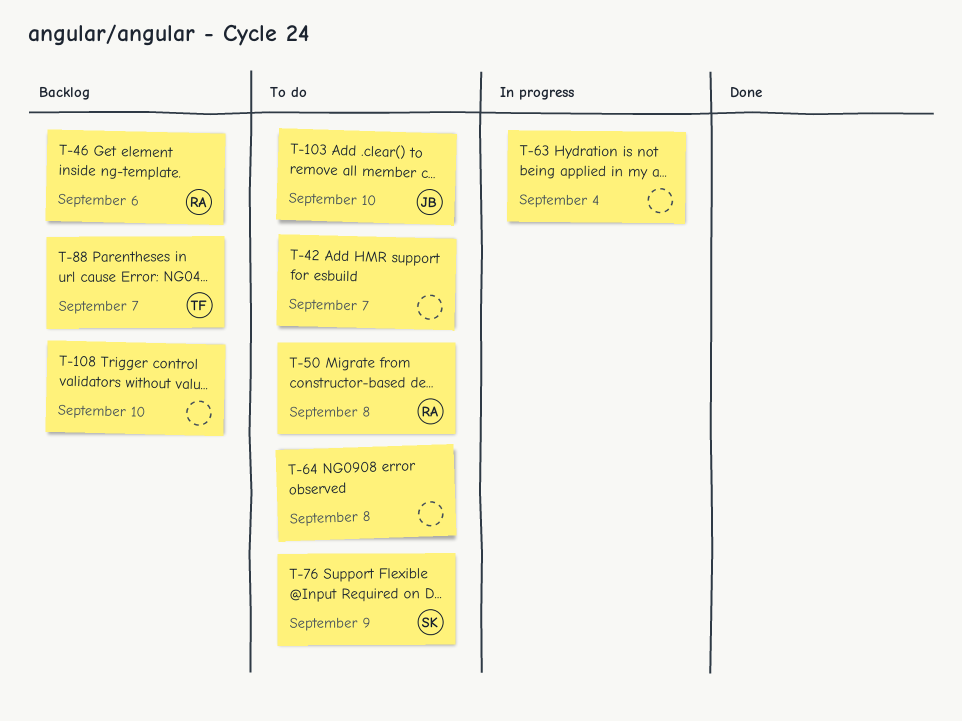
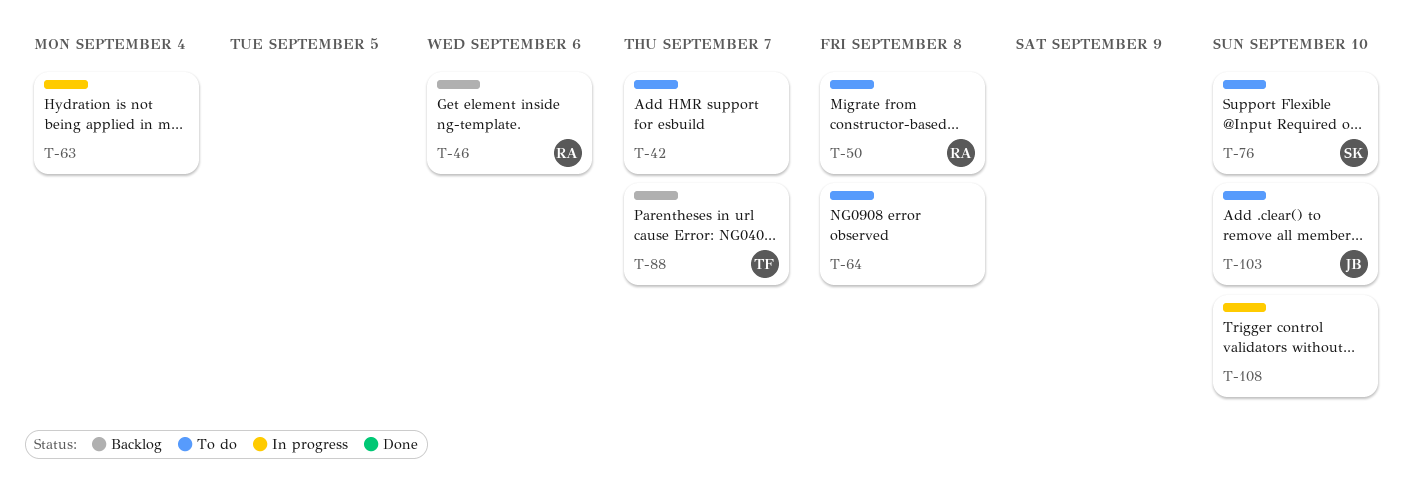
T-76, due: Sep 9 -> Sep 10
T-108, status: Backlog -> In progress

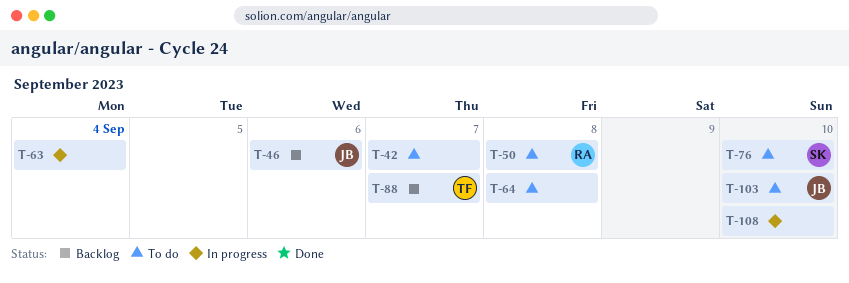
T-46, owner: RA -> JB

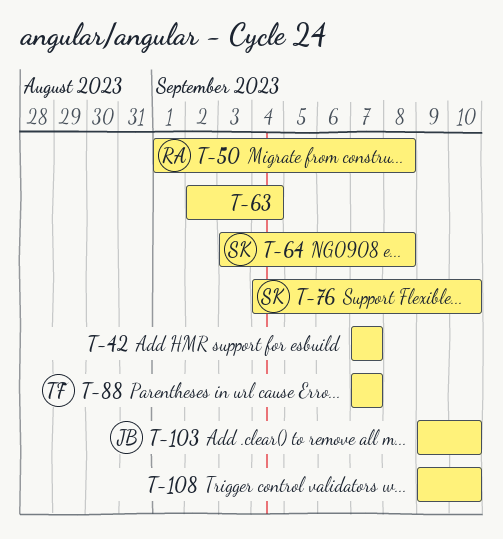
T-46: present -> none
T-64, owner: none -> SK

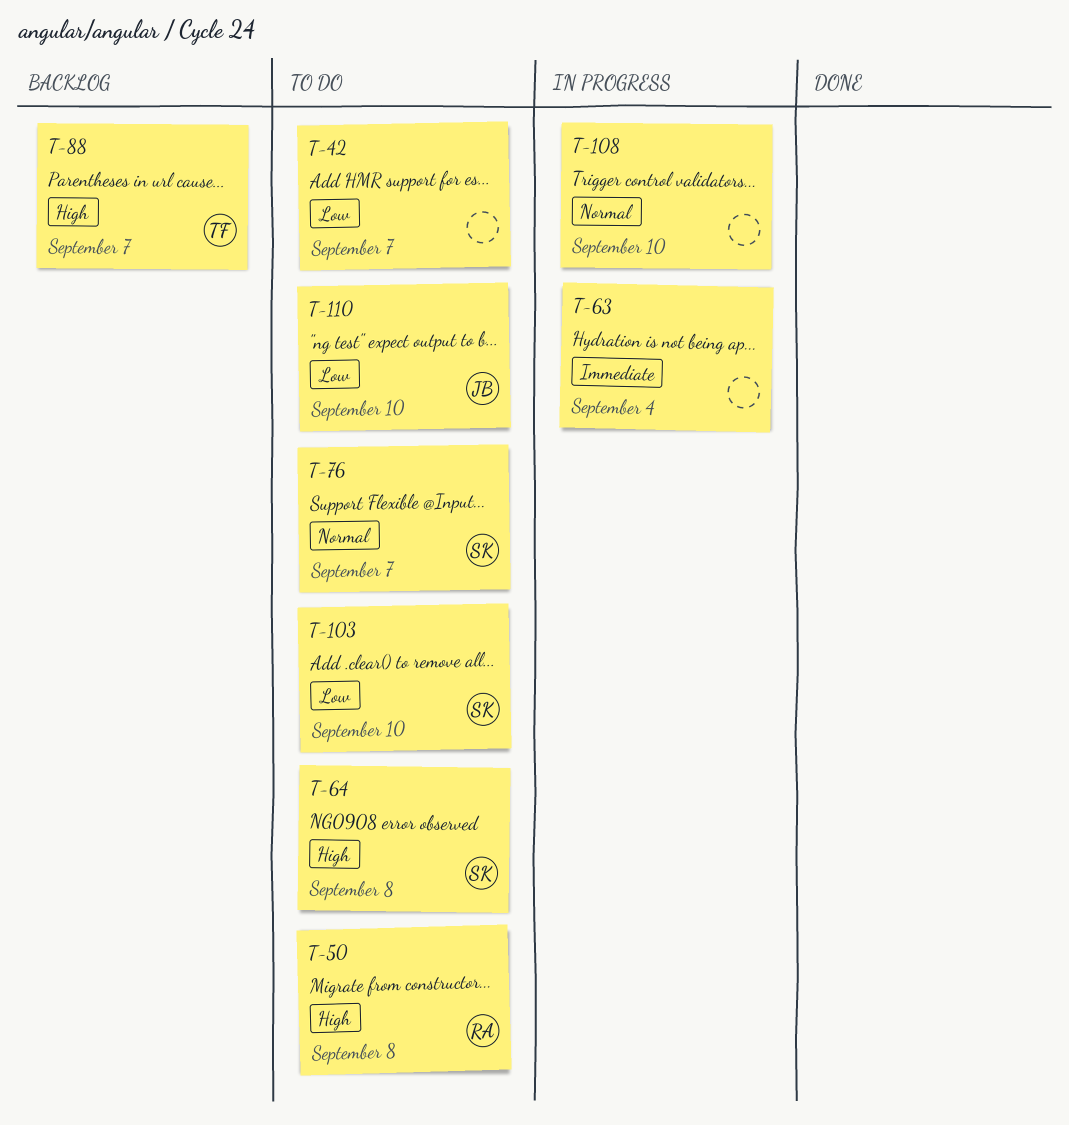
T-76, due: Sep 10 -> Sep 7
T-103, owner: JB -> SK
T-110: none -> present

